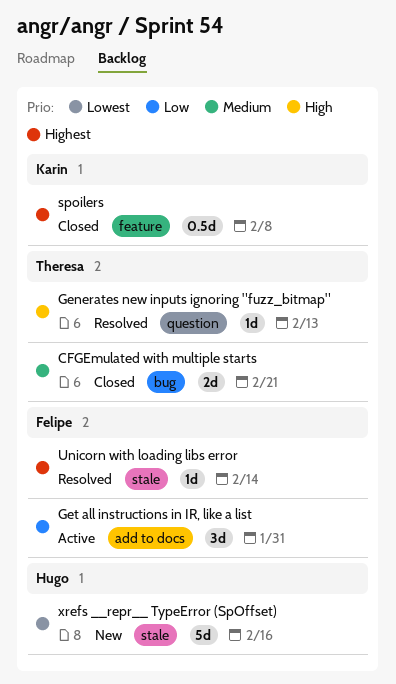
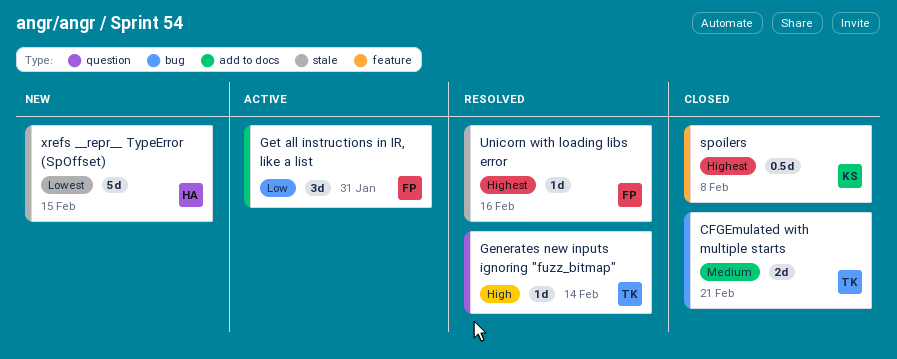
Generates new inputs ignoring "fuzz_bitmap", due: Feb 13 -> Feb 14
Unicorn with loading libs error, due: Feb 14 -> Feb 16
xrefs __repr__ TypeError (SpOffset), due: Feb 16 -> Feb 15

